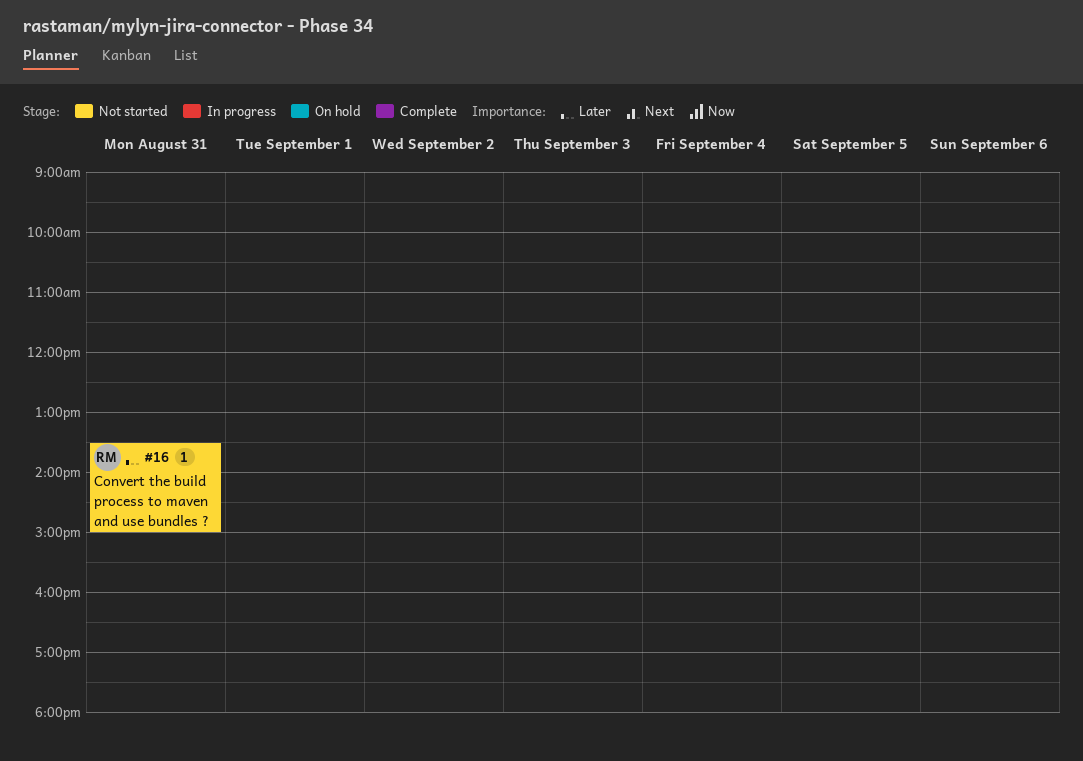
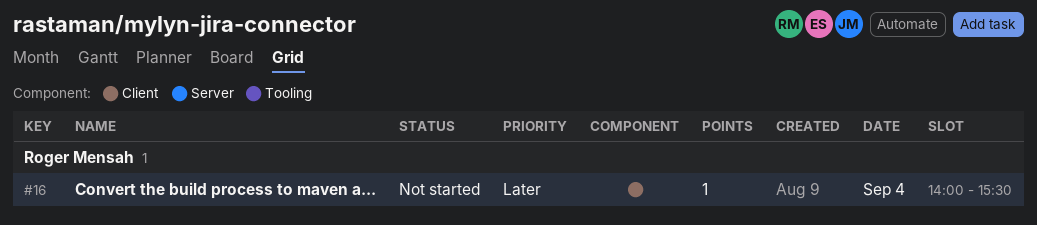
#16, day: Aug 31 -> Sep 4
#16, begins: 13:30 -> 14:00
#16, ends: 15:00 -> 15:30

